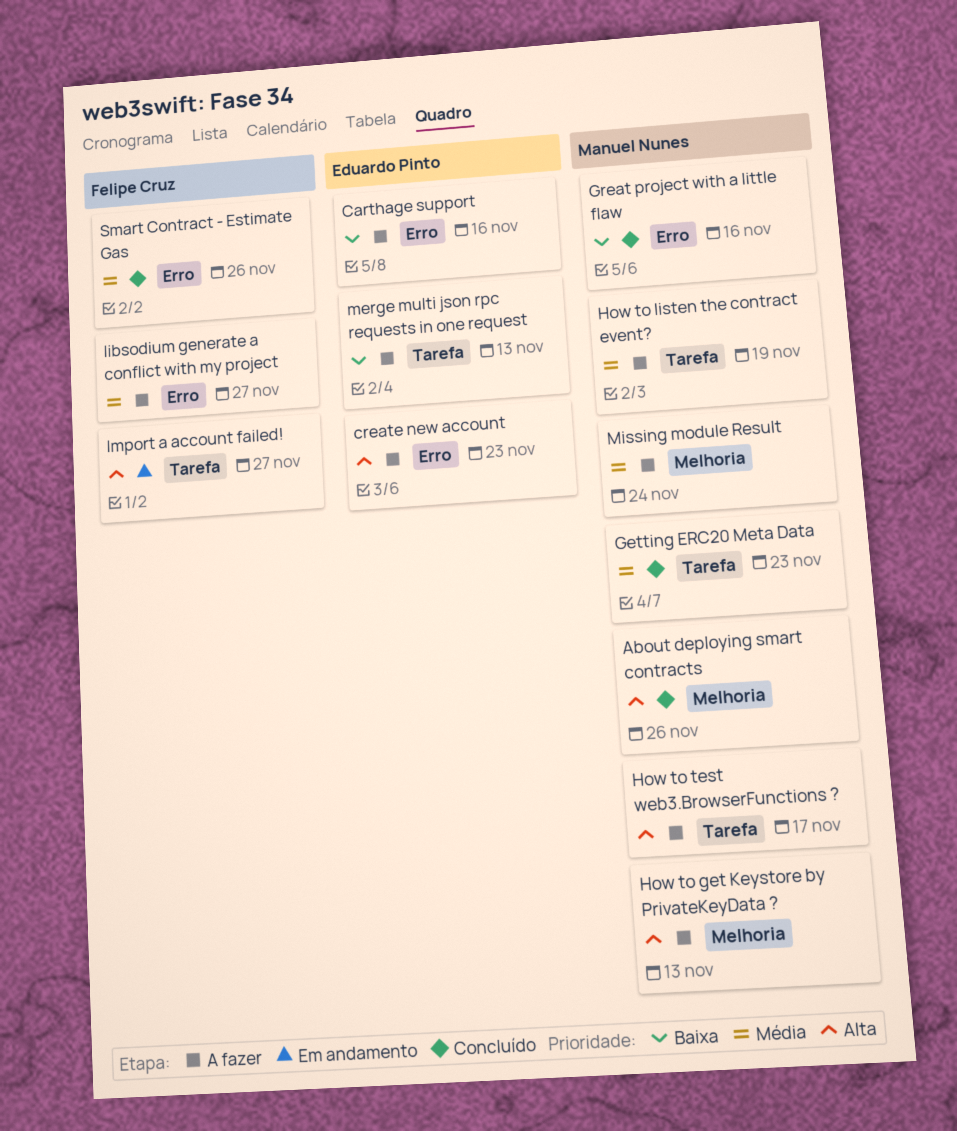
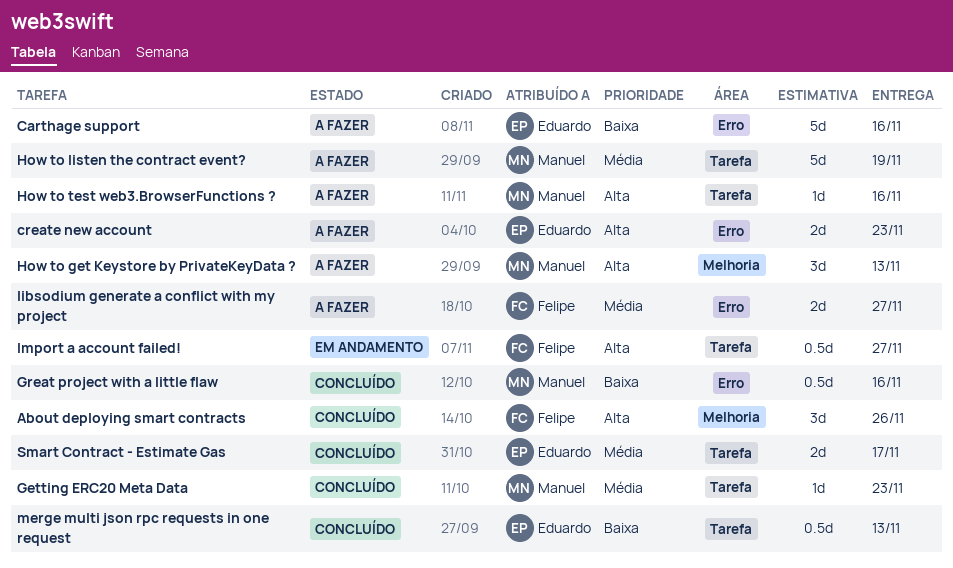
About deploying smart contracts, owner: Manuel Nunes -> Felipe Cruz
How to test web3.BrowserFunctions ?, due: Nov 17 -> Nov 16
merge multi json rpc requests in one request, status: A fazer -> Concluído
Missing module Result: present -> none
Smart Contract - Estimate Gas, owner: Felipe Cruz -> Eduardo Pinto
Smart Contract - Estimate Gas, label: Erro -> Tarefa
Smart Contract - Estimate Gas, due: Nov 26 -> Nov 17

